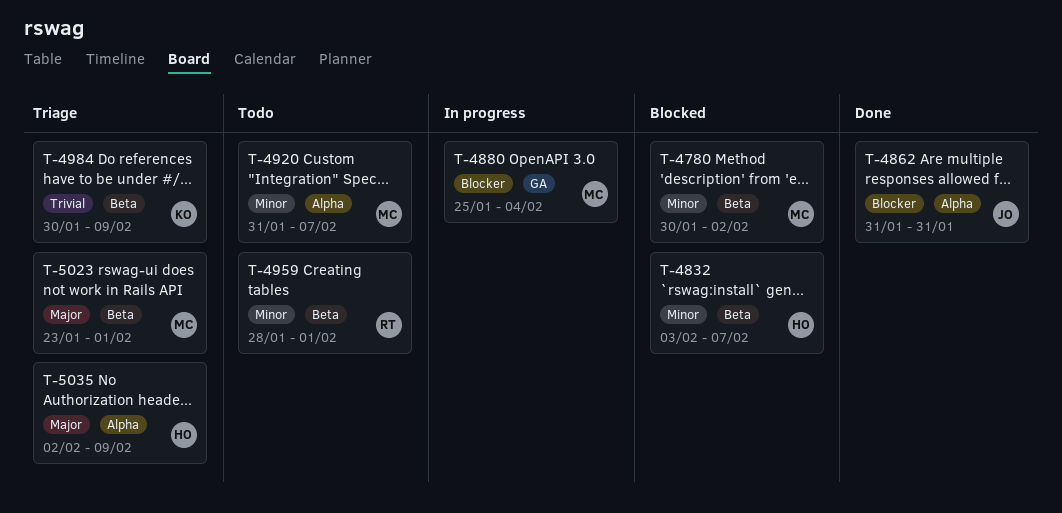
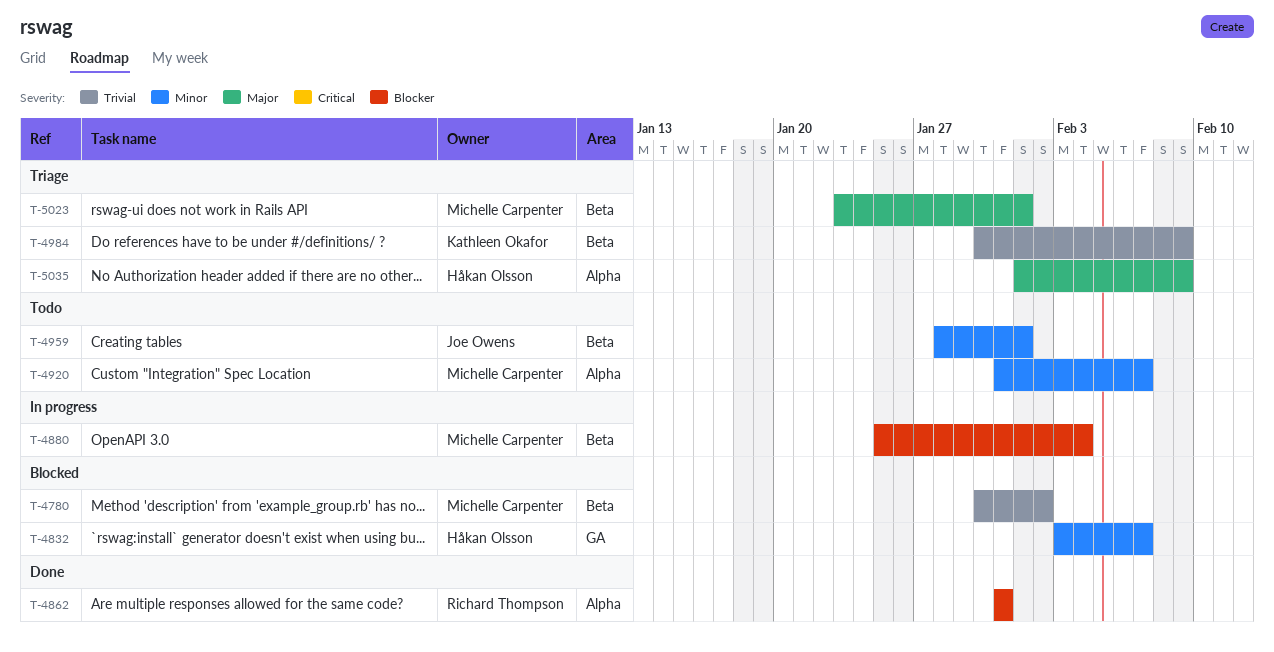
T-4780, priority: Minor -> Trivial
T-4832, label: Beta -> GA
T-4862, owner: Joe Owens -> Richard Thompson
T-4880, label: GA -> Beta
T-4959, owner: Richard Thompson -> Joe Owens
T-5035, start: Feb 2 -> Feb 1

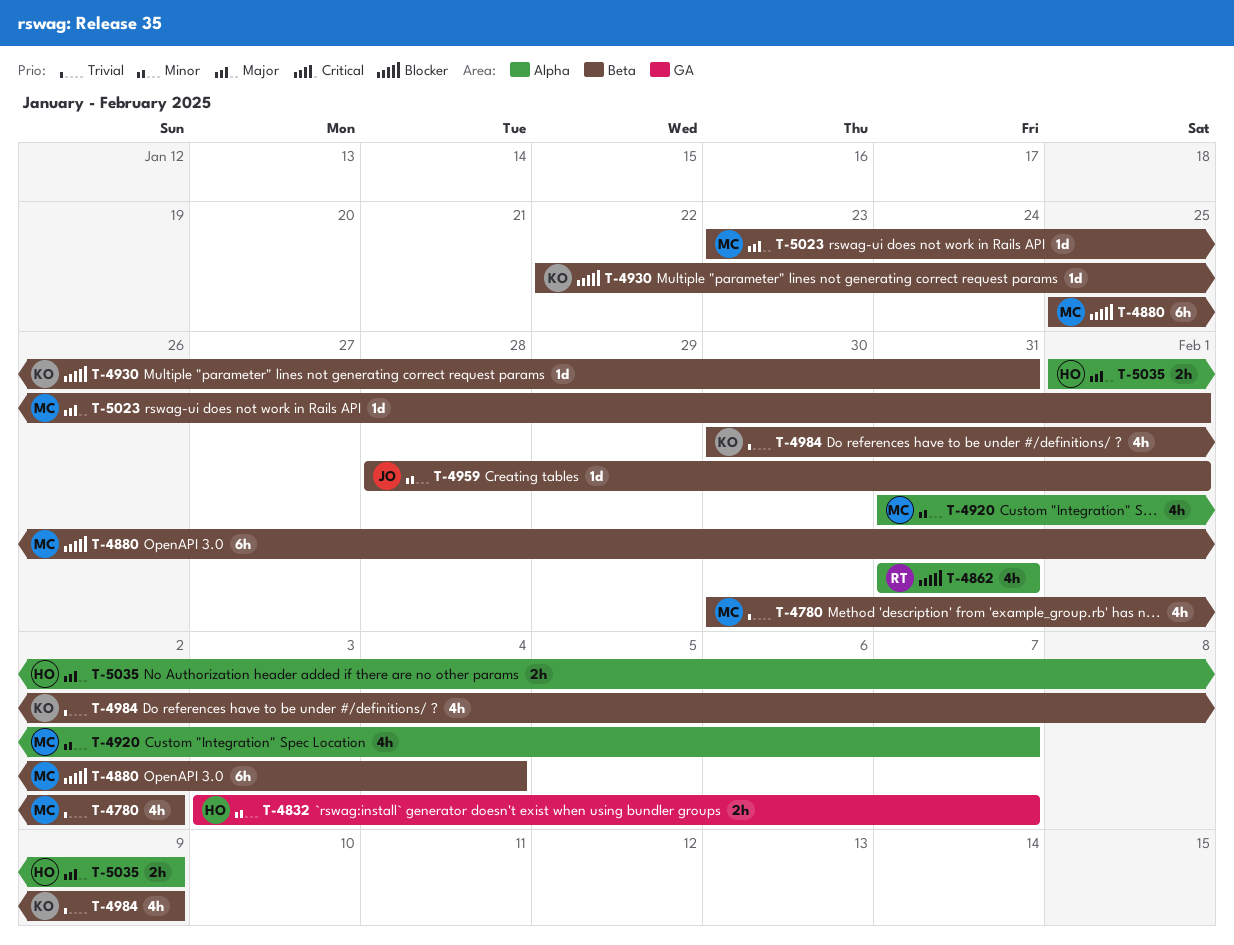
T-4930: none -> present

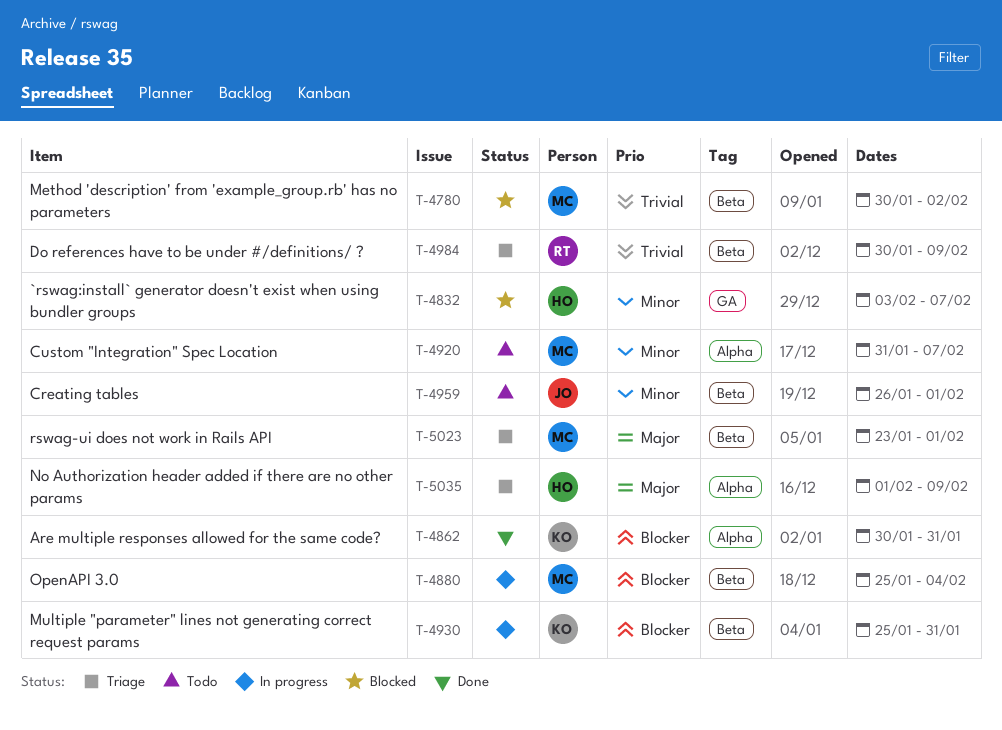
T-4862, owner: RT -> KO
T-4862, start: Jan 31 -> Jan 30
T-4930, start: Jan 22 -> Jan 25
T-4959, start: Jan 28 -> Jan 26
T-4984, owner: KO -> RT

